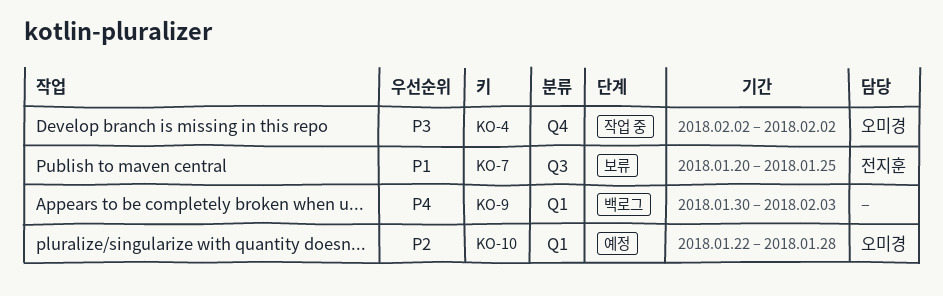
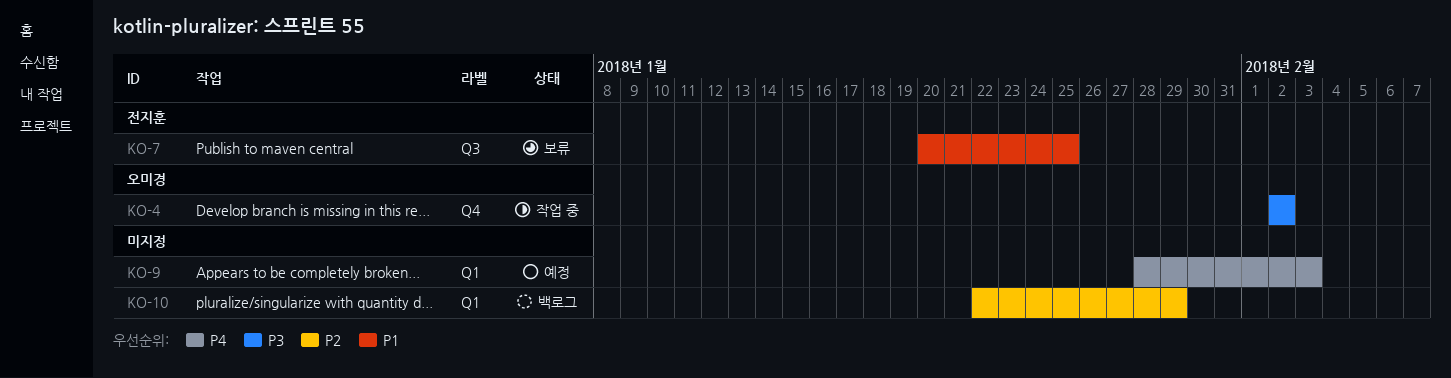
KO-9, status: 백로그 -> 예정
KO-9, start: Jan 30 -> Jan 28
KO-10, status: 예정 -> 백로그
KO-10, owner: 오미경 -> none
KO-10, due: Jan 28 -> Jan 29

